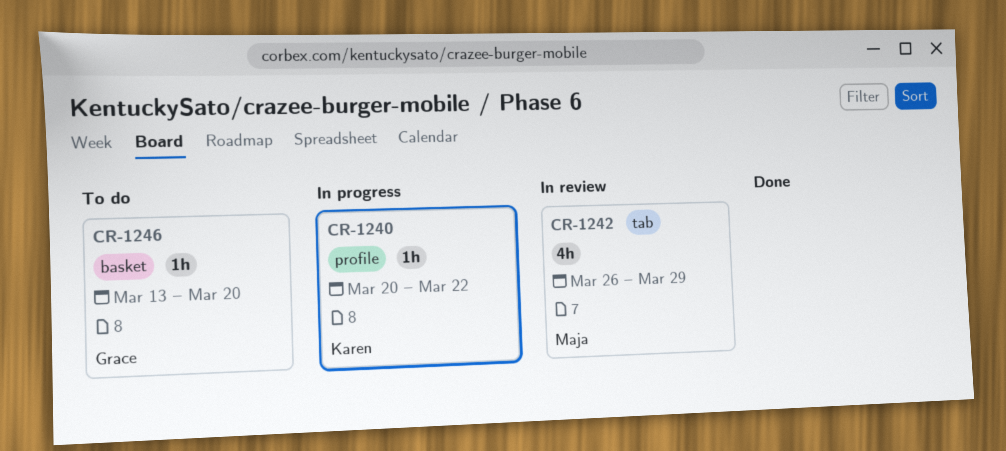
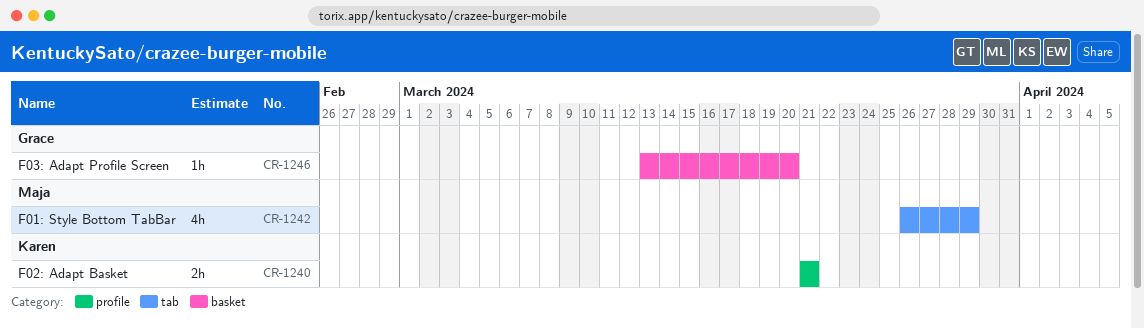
CR-1240, estimate: 1h -> 2h
CR-1240, start: Mar 20 -> Mar 21
CR-1240, due: Mar 22 -> Mar 21

